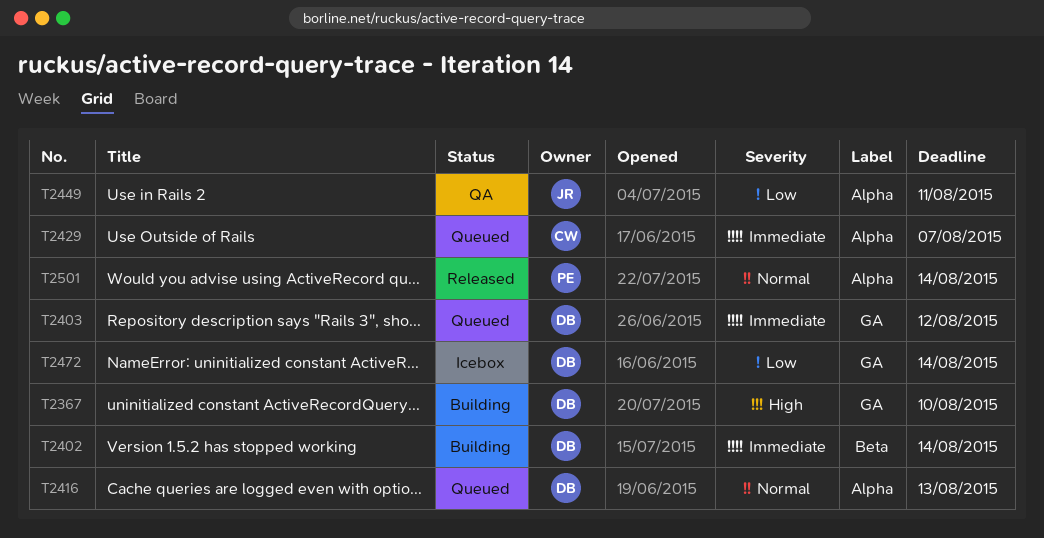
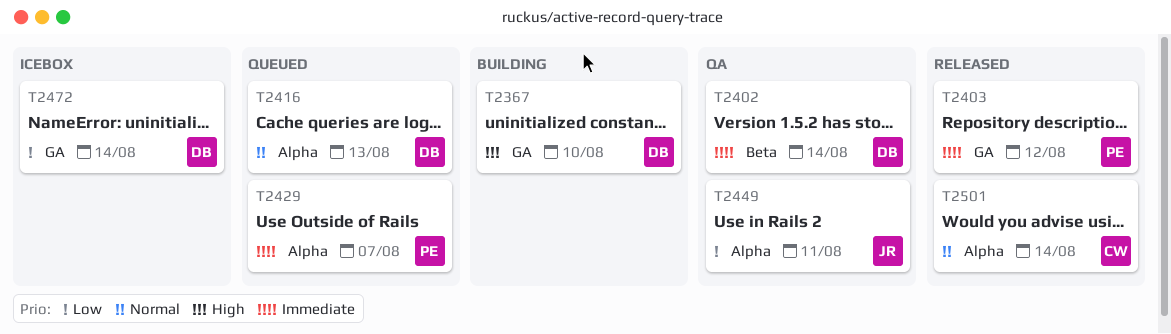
T2402, status: Building -> QA
T2403, status: Queued -> Released
T2403, owner: DB -> PE
T2429, owner: CW -> PE
T2501, owner: PE -> CW

